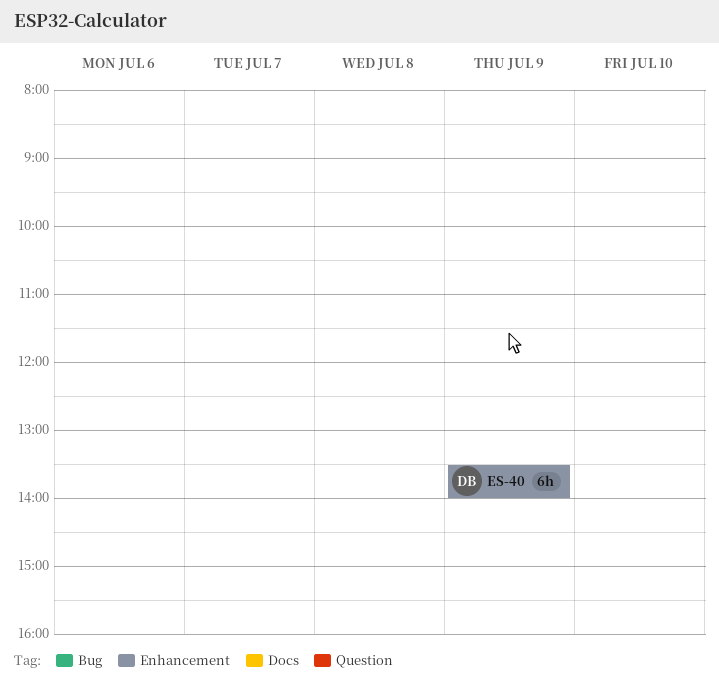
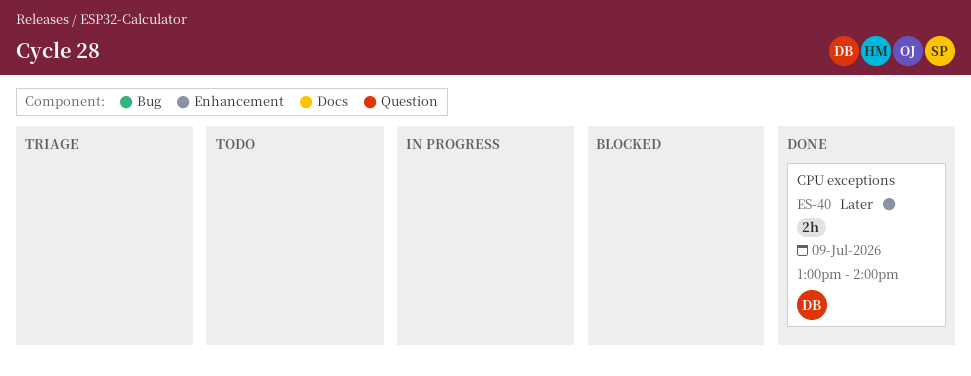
ES-40, estimate: 6h -> 2h
ES-40, begins: 13:30 -> 13:00

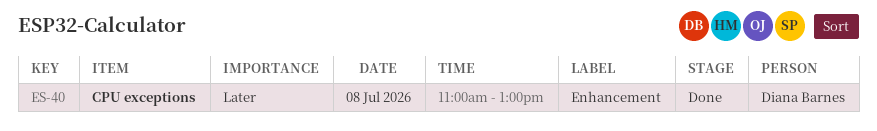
ES-40, day: Jul 9 -> Jul 8
ES-40, begins: 13:00 -> 11:00
ES-40, ends: 14:00 -> 13:00

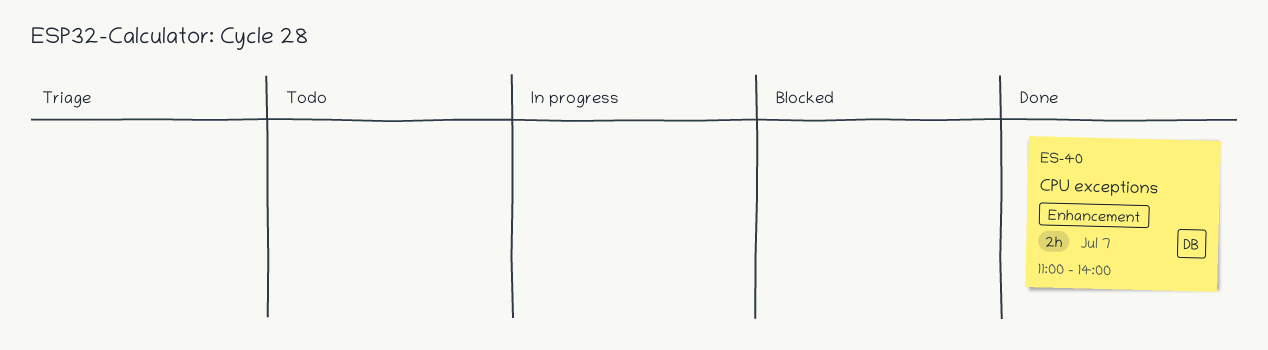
ES-40, day: Jul 8 -> Jul 7
ES-40, ends: 13:00 -> 14:00

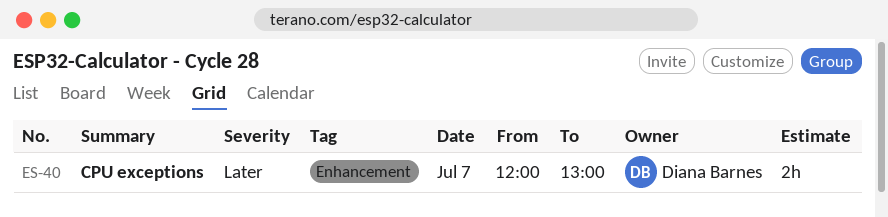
ES-40, begins: 11:00 -> 12:00
ES-40, ends: 14:00 -> 13:00

